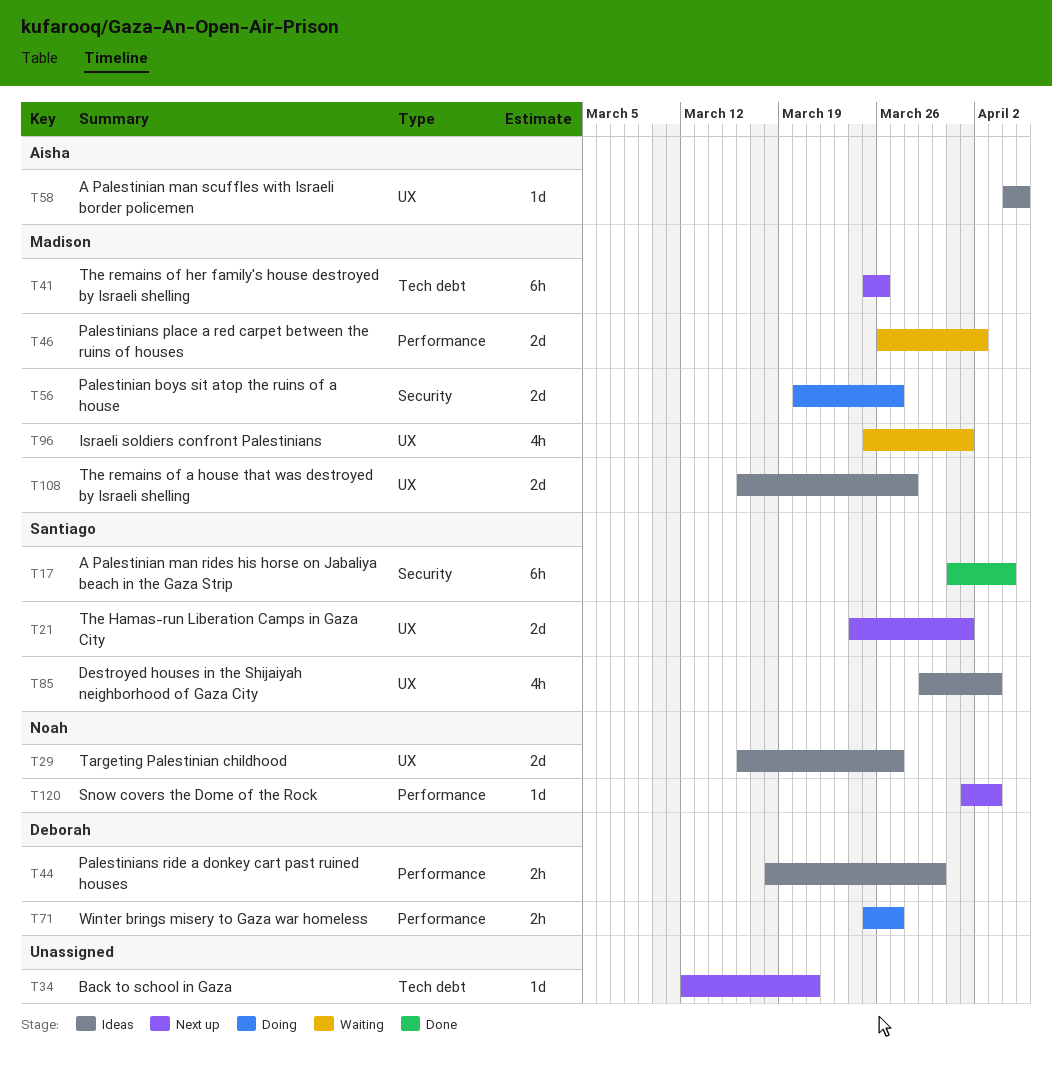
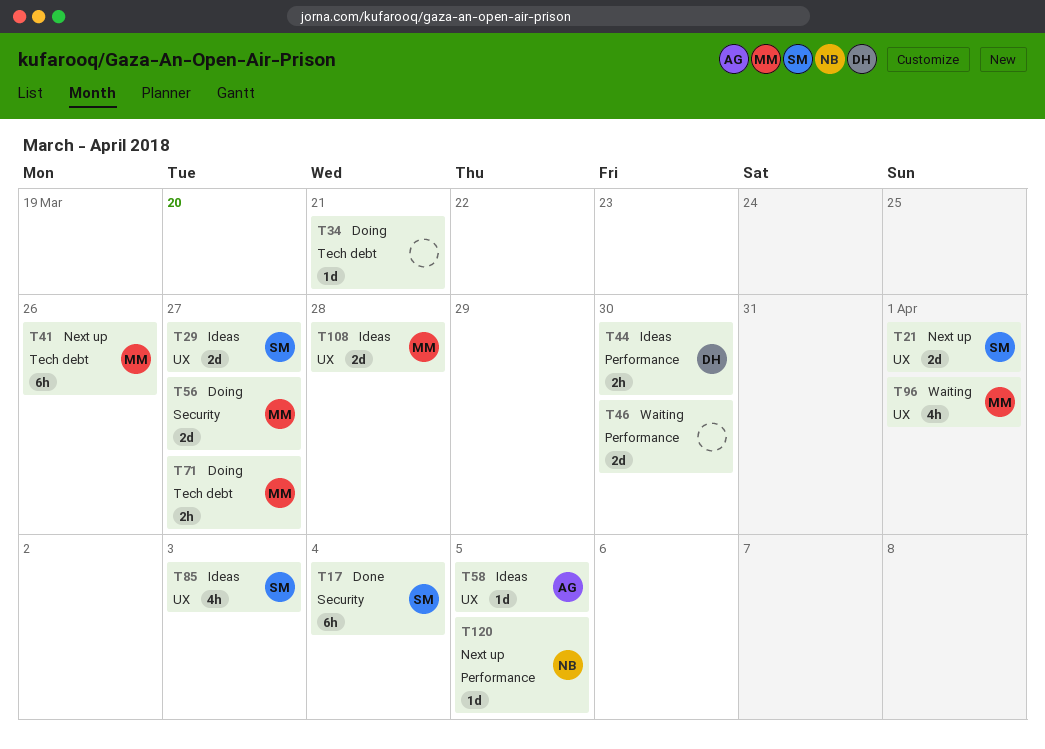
T29, owner: Noah -> Santiago
T34, status: Next up -> Doing
T46, owner: Madison -> none
T46, due: Apr 2 -> Mar 30
T71, owner: Deborah -> Madison
T71, label: Performance -> Tech debt
T120, due: Apr 3 -> Apr 5

